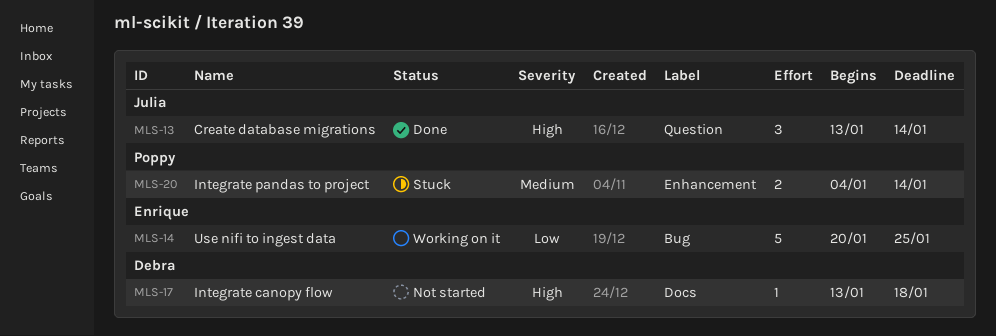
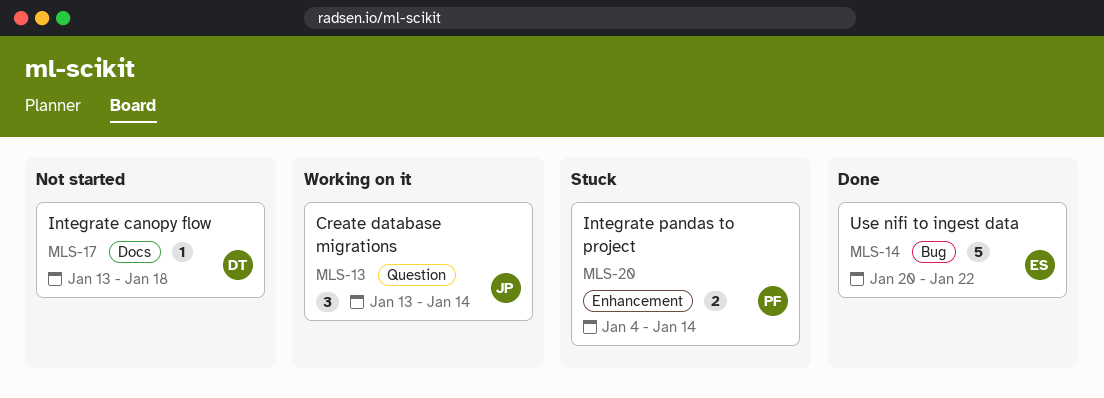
MLS-13, status: Done -> Working on it
MLS-14, status: Working on it -> Done
MLS-14, due: Jan 25 -> Jan 22

